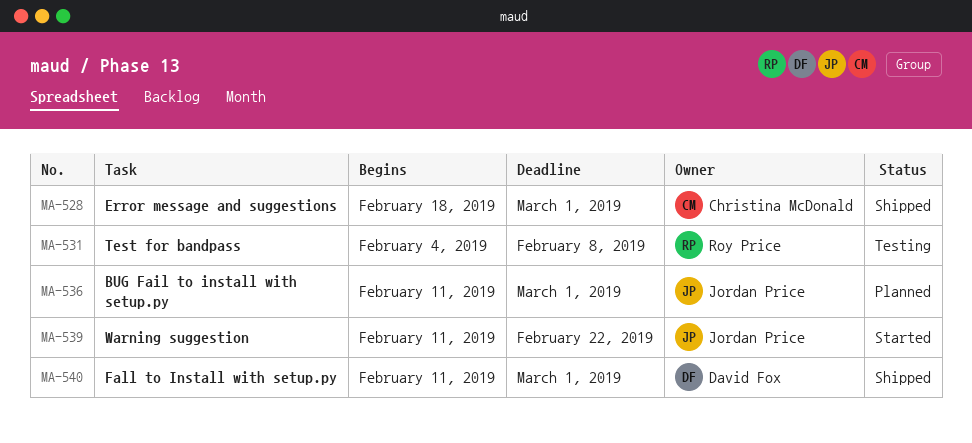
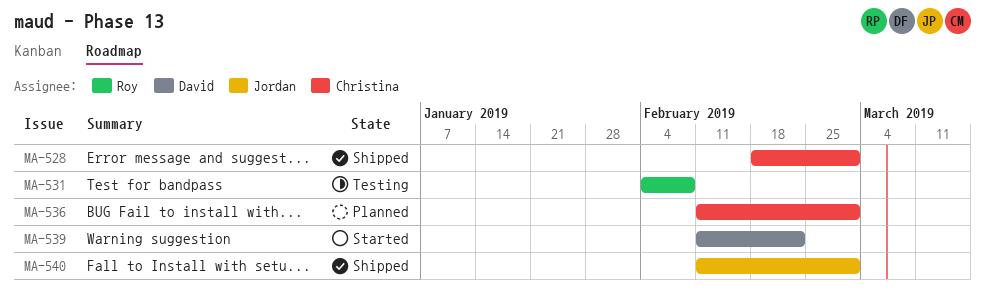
MA-536, owner: Jordan Price -> Christina McDonald
MA-539, owner: Jordan Price -> David Fox
MA-540, owner: David Fox -> Jordan Price

